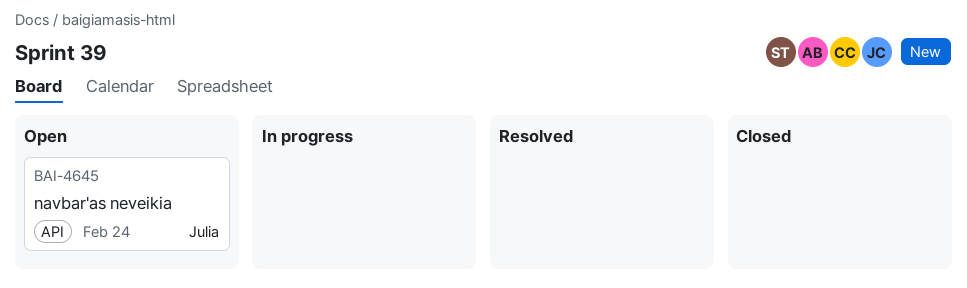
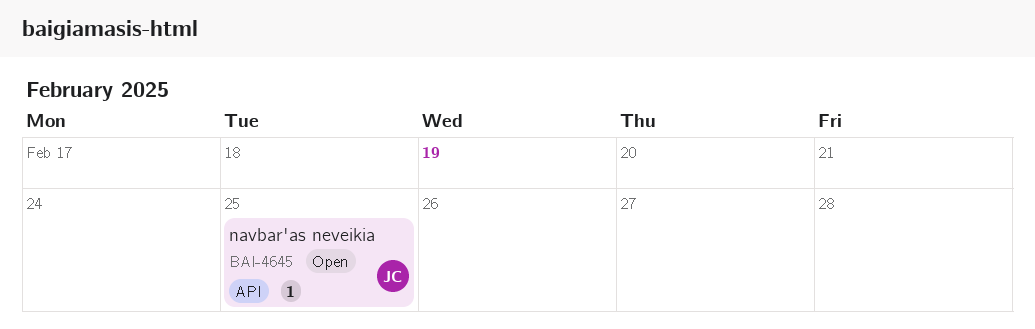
BAI-4645, due: Feb 24 -> Feb 25

